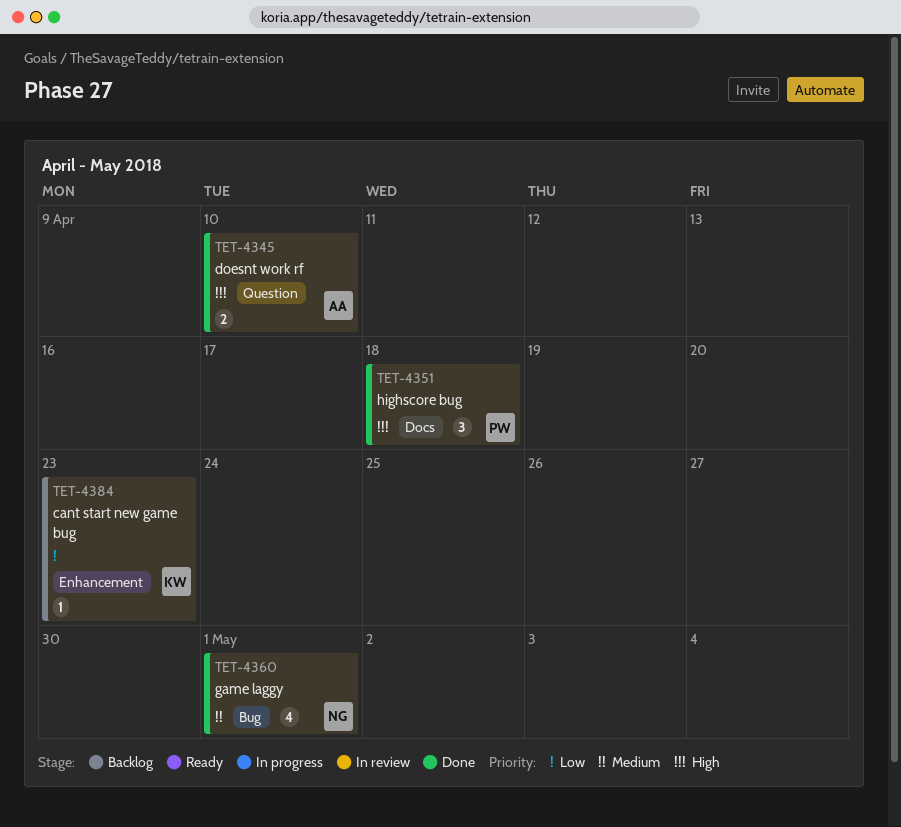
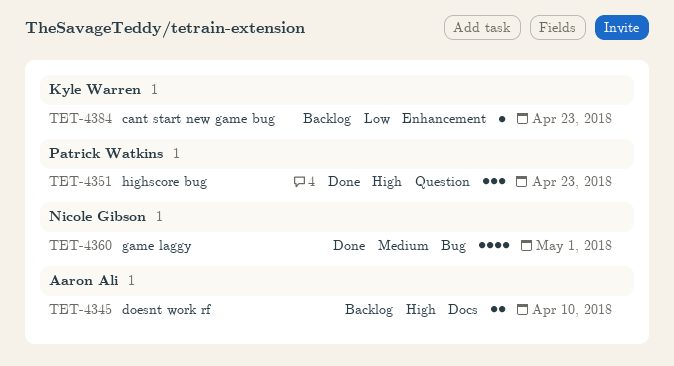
TET-4345, status: Done -> Backlog
TET-4345, label: Question -> Docs
TET-4351, label: Docs -> Question
TET-4351, due: Apr 18 -> Apr 23

